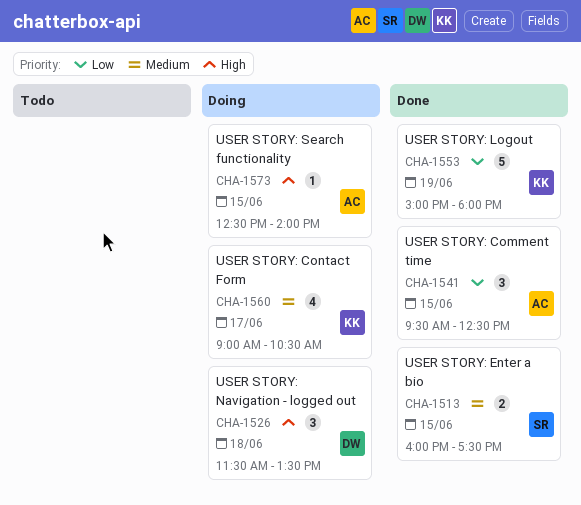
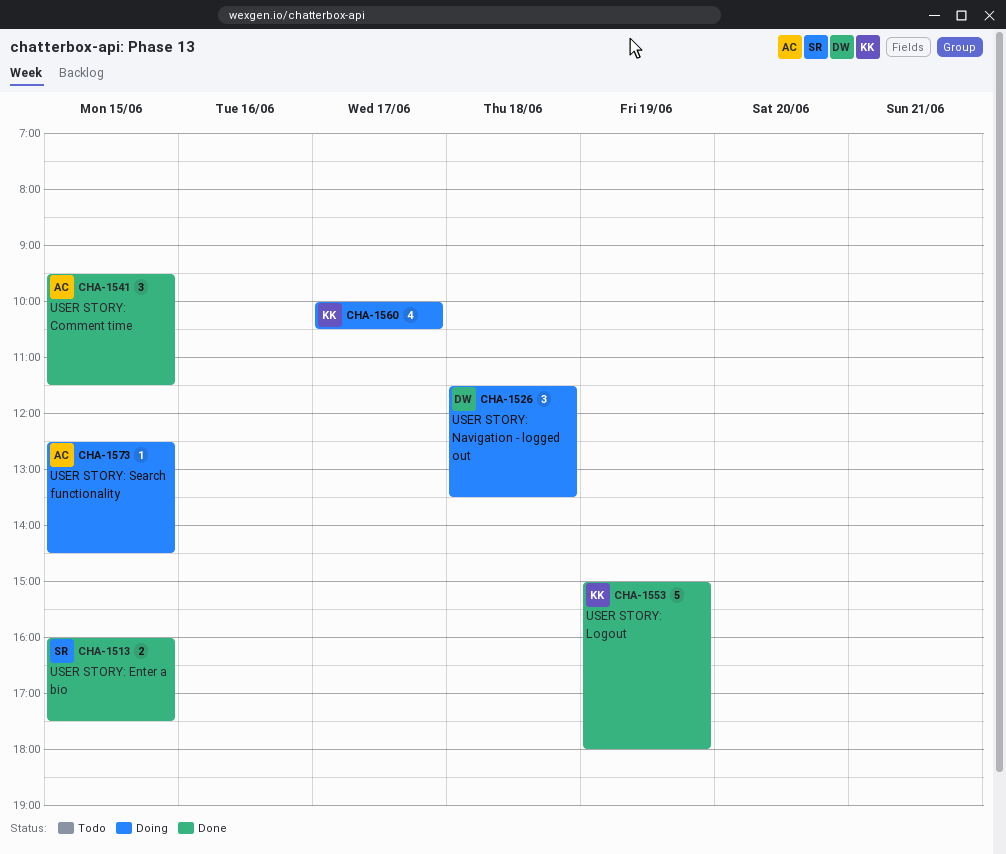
CHA-1541, ends: 12:30 -> 11:30
CHA-1560, begins: 09:00 -> 10:00
CHA-1573, ends: 14:00 -> 14:30

